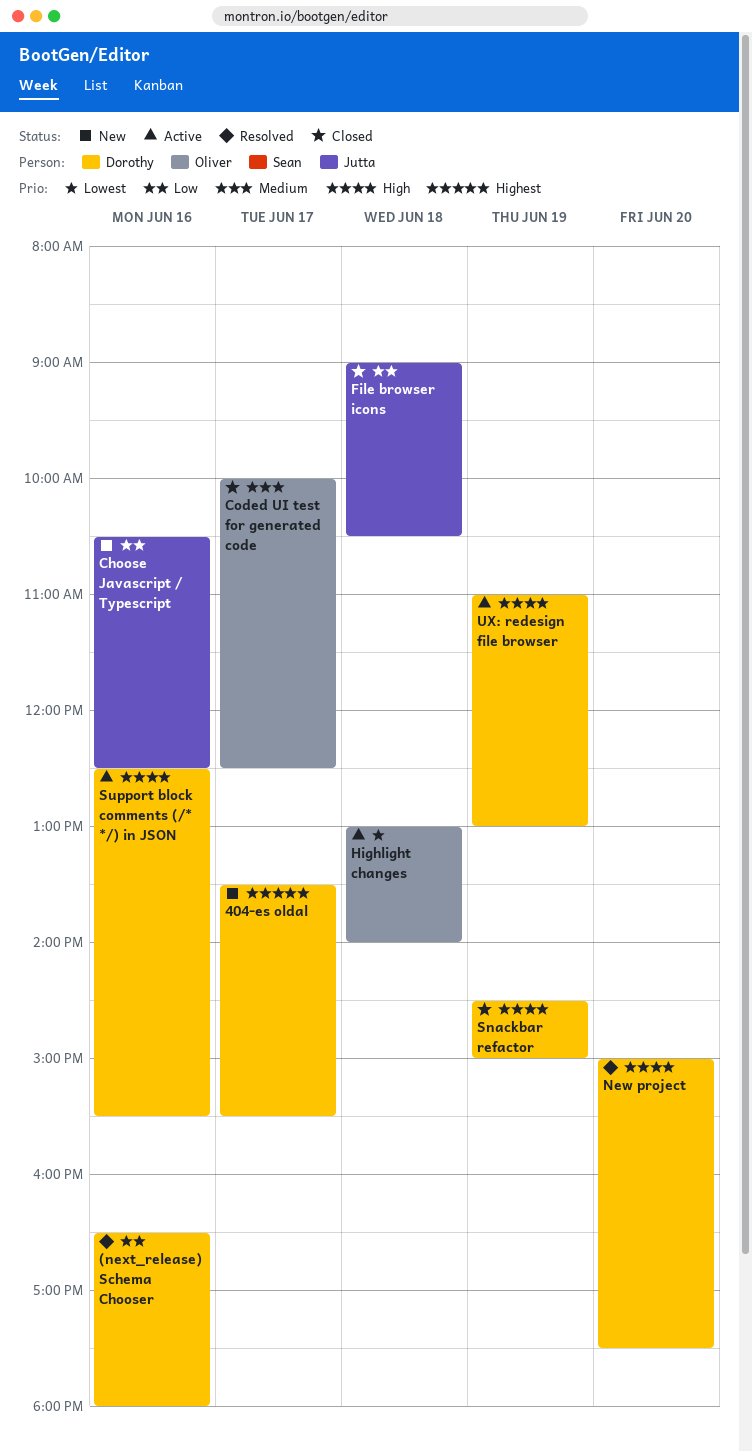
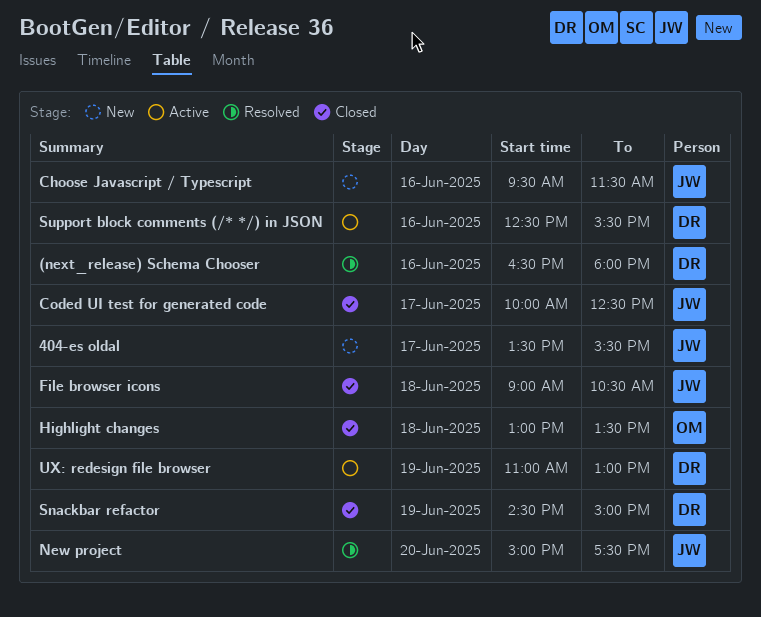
404-es oldal, owner: Dorothy -> Jutta
Choose Javascript / Typescript, begins: 10:30 -> 09:30
Choose Javascript / Typescript, ends: 12:30 -> 11:30
Coded UI test for generated code, owner: Oliver -> Jutta
Highlight changes, status: Active -> Closed
Highlight changes, ends: 14:00 -> 13:30
New project, owner: Dorothy -> Jutta

